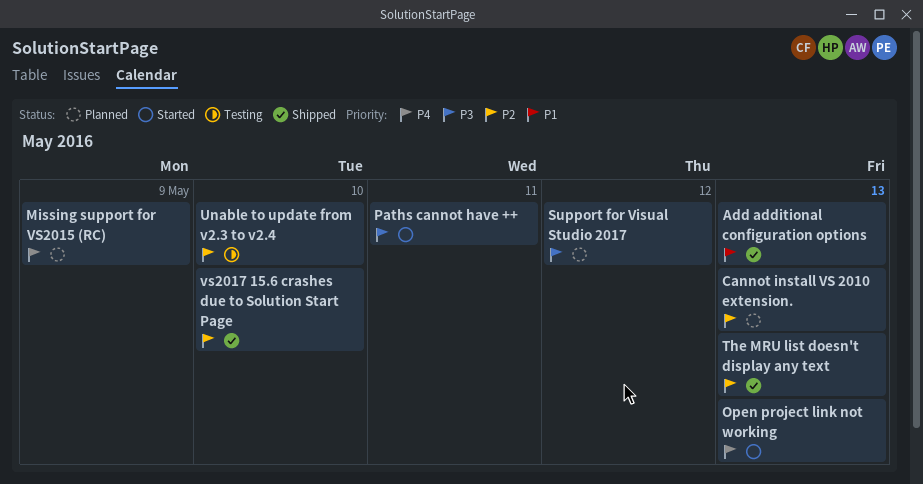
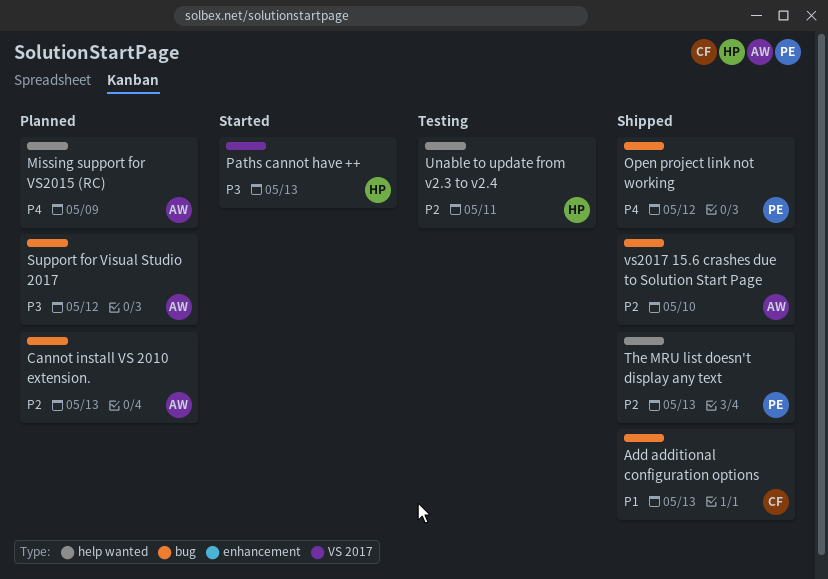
Open project link not working, status: Started -> Shipped
Open project link not working, due: May 13 -> May 12
Paths cannot have ++, due: May 11 -> May 13
Unable to update from v2.3 to v2.4, due: May 10 -> May 11

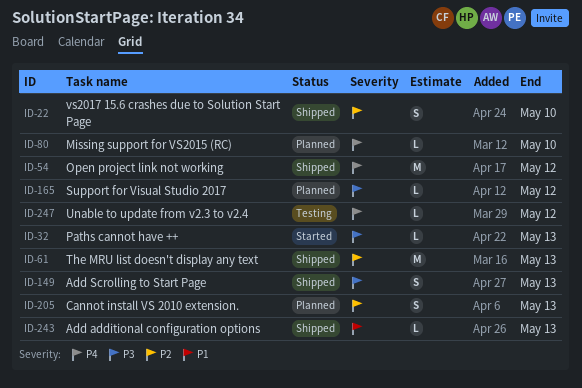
Add Scrolling to Start Page: none -> present
Missing support for VS2015 (RC), due: May 9 -> May 10
Unable to update from v2.3 to v2.4, priority: P2 -> P4
Unable to update from v2.3 to v2.4, due: May 11 -> May 12

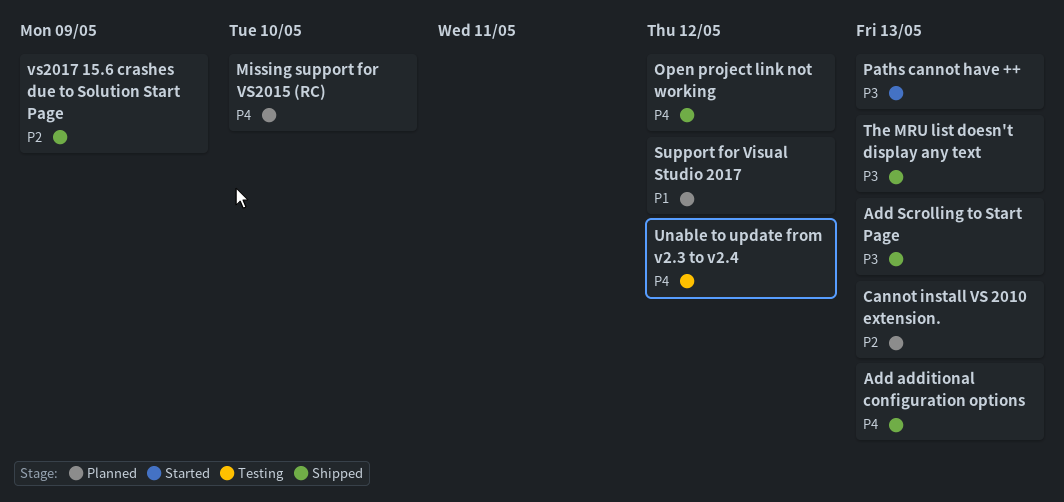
Add additional configuration options, priority: P1 -> P4
Support for Visual Studio 2017, priority: P3 -> P1
The MRU list doesn't display any text, priority: P2 -> P3
vs2017 15.6 crashes due to Solution Start Page, due: May 10 -> May 9

